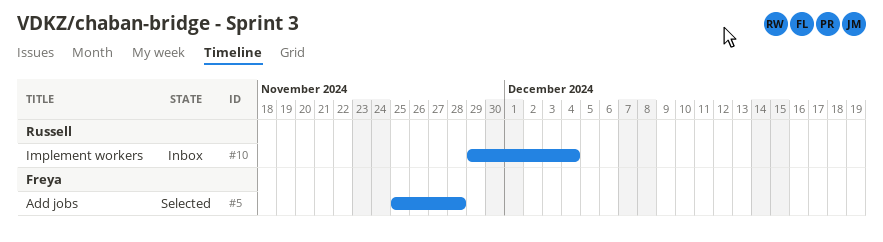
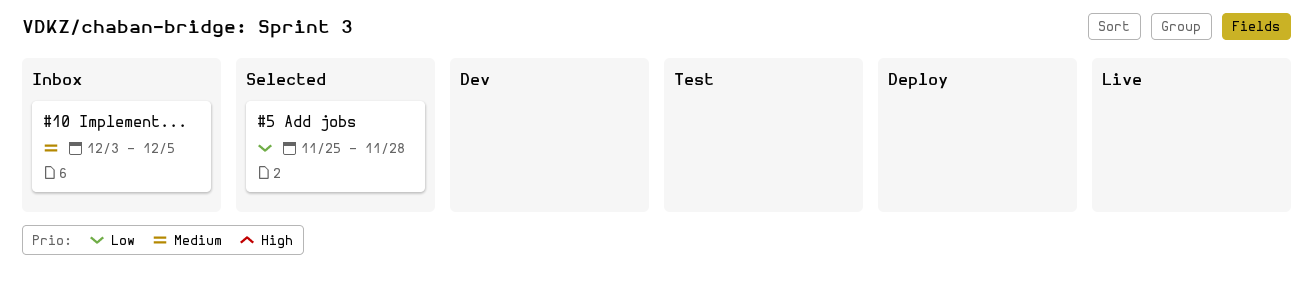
#10, start: Nov 29 -> Dec 3
#10, due: Dec 4 -> Dec 5

